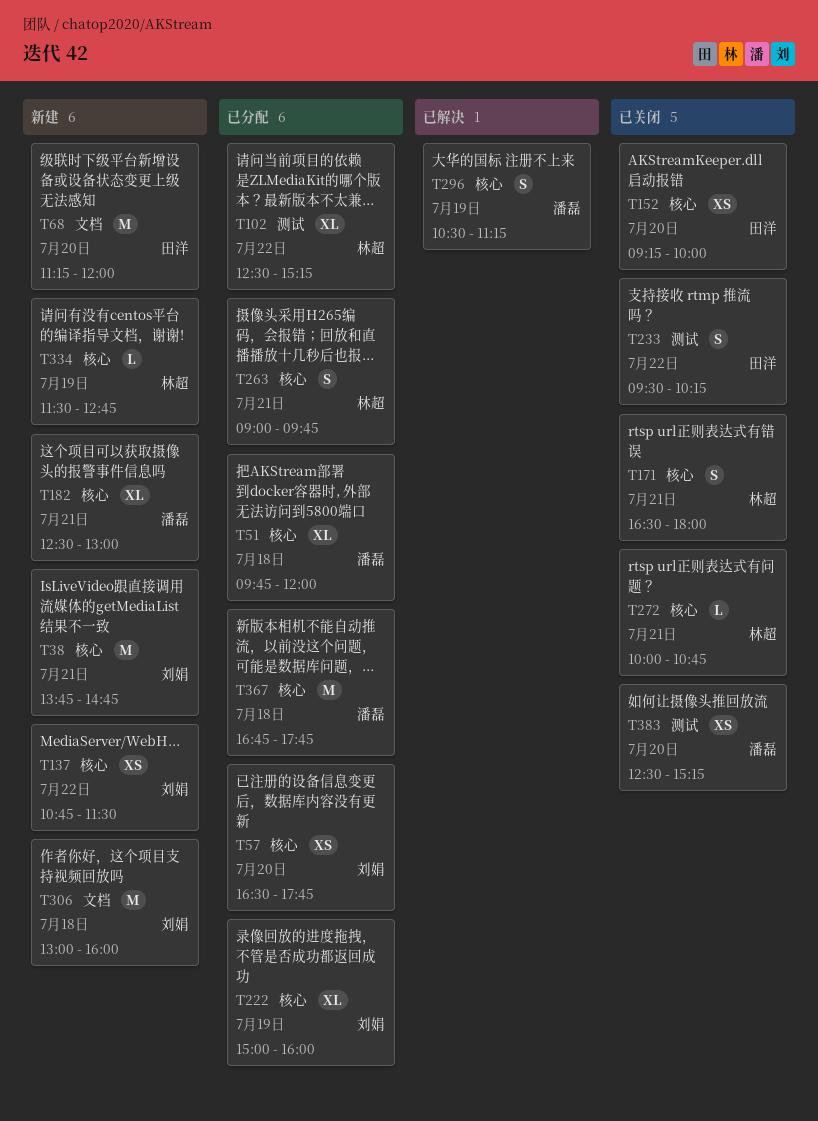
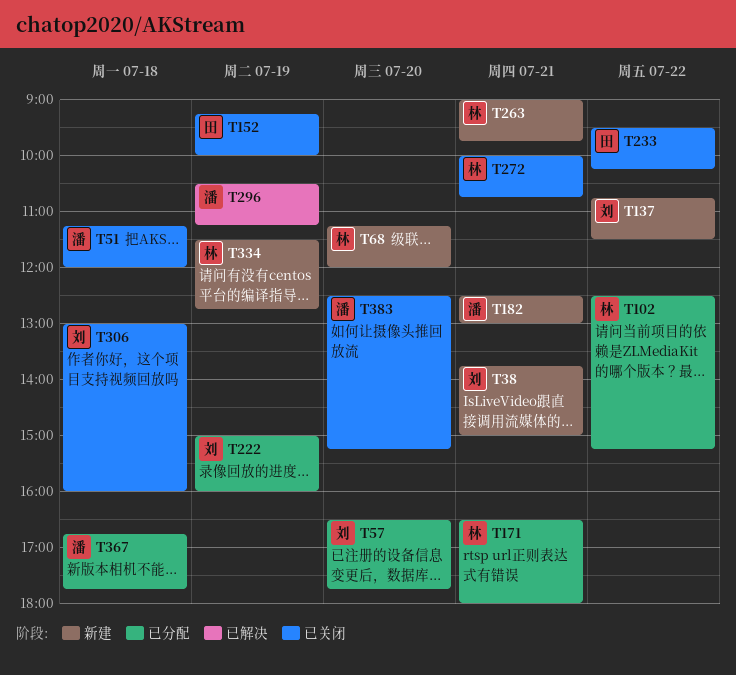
T38, ends: 14:45 -> 15:00
T51, status: 已分配 -> 已关闭
T51, begins: 09:45 -> 11:15
T68, owner: 田洋 -> 林超
T152, day: Jul 20 -> Jul 19
T171, status: 已关闭 -> 已分配
T263, status: 已分配 -> 新建
T306, status: 新建 -> 已关闭

